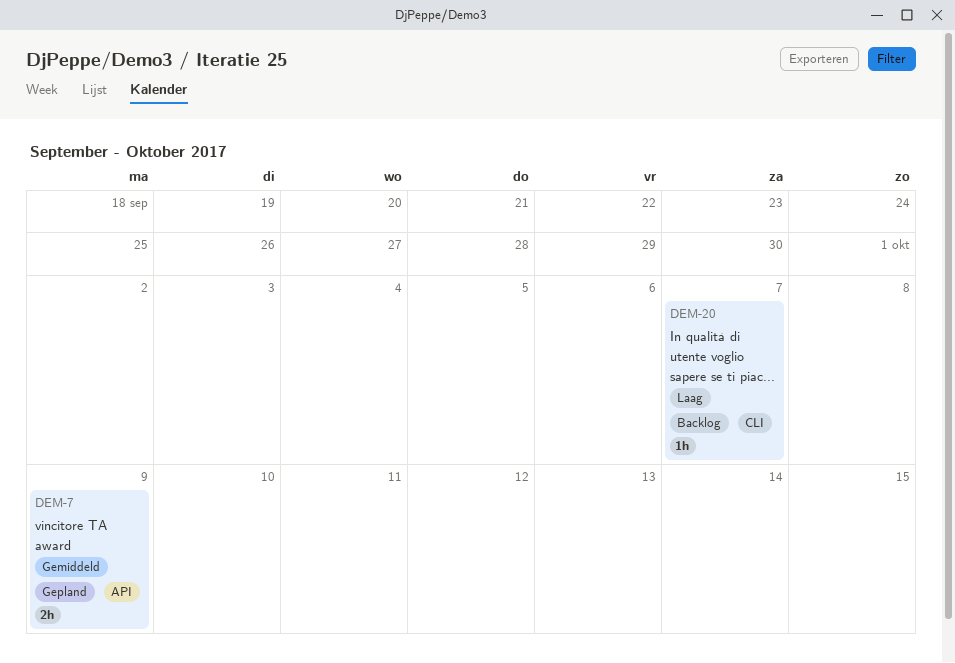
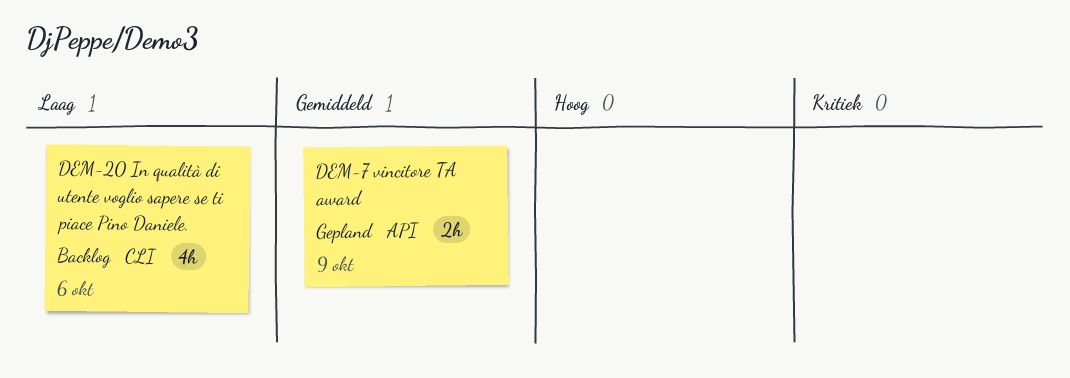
DEM-20, estimate: 1h -> 4h
DEM-20, due: Oct 7 -> Oct 6

